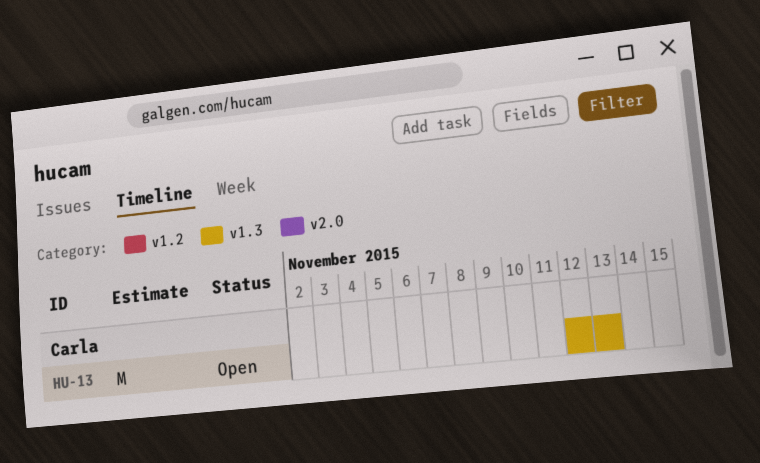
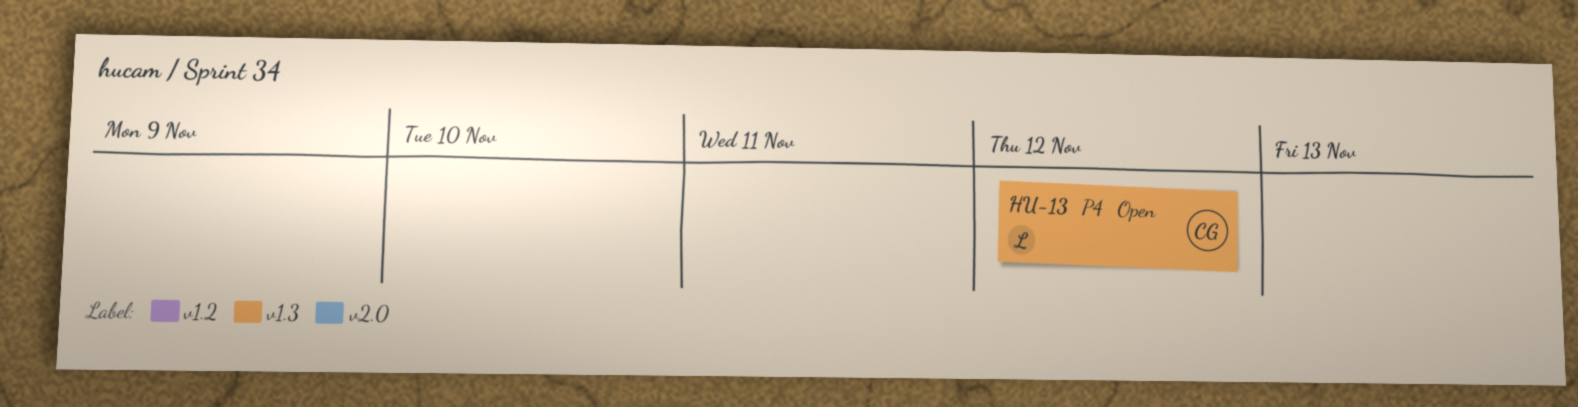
HU-13, estimate: M -> L
HU-13, due: Nov 13 -> Nov 12

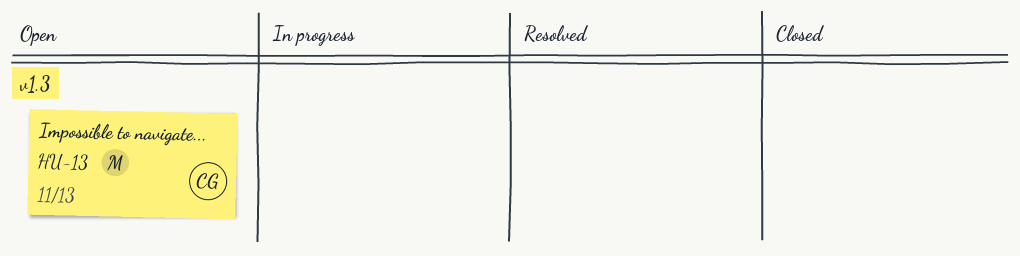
HU-13, estimate: L -> M
HU-13, due: Nov 12 -> Nov 13

